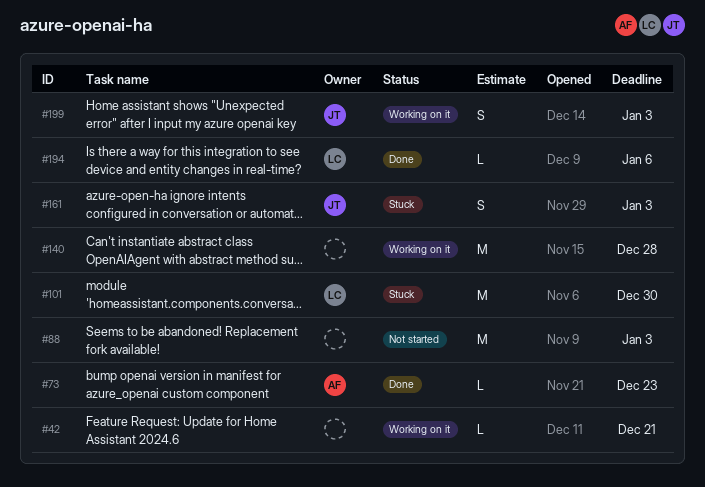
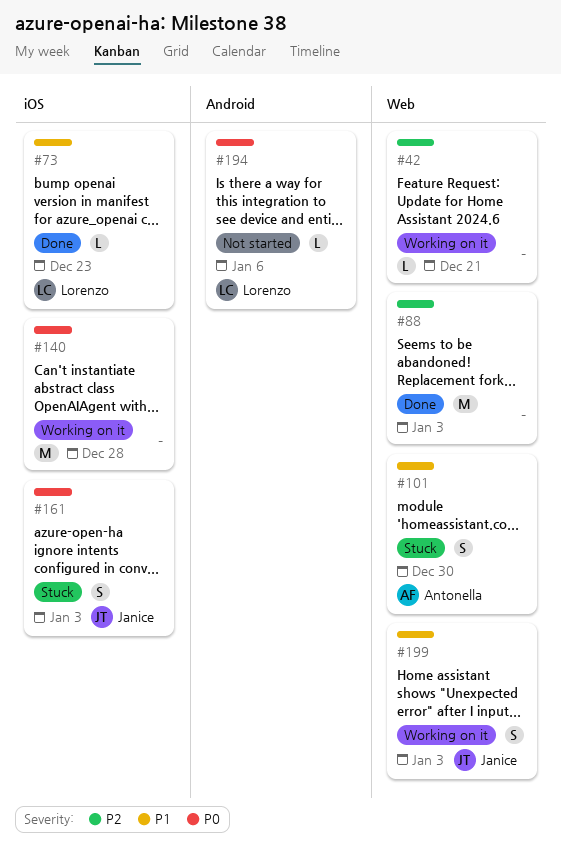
#73, owner: Antonella -> Lorenzo
#88, status: Not started -> Done
#101, owner: Lorenzo -> Antonella
#101, estimate: M -> S
#194, status: Done -> Not started

